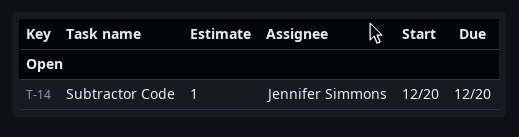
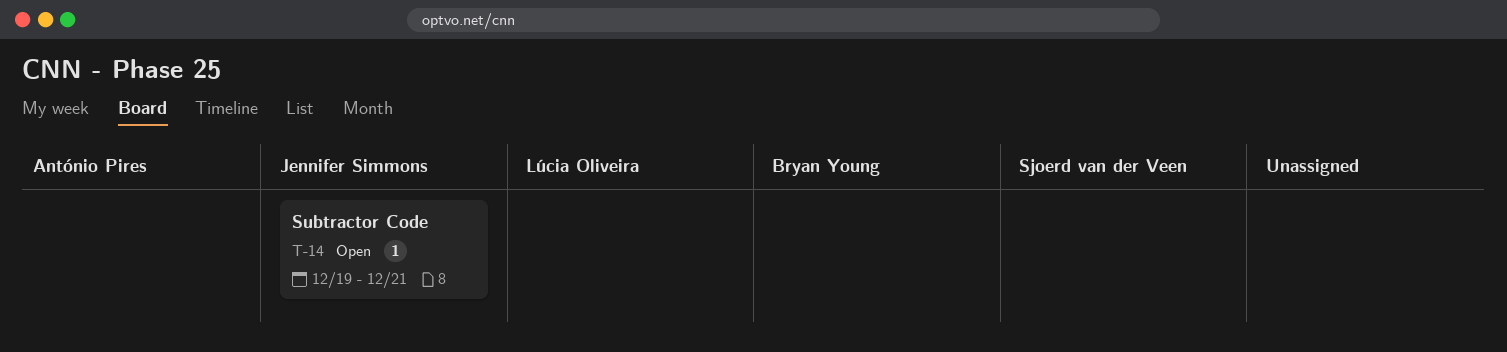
T-14, start: Dec 20 -> Dec 19
T-14, due: Dec 20 -> Dec 21

